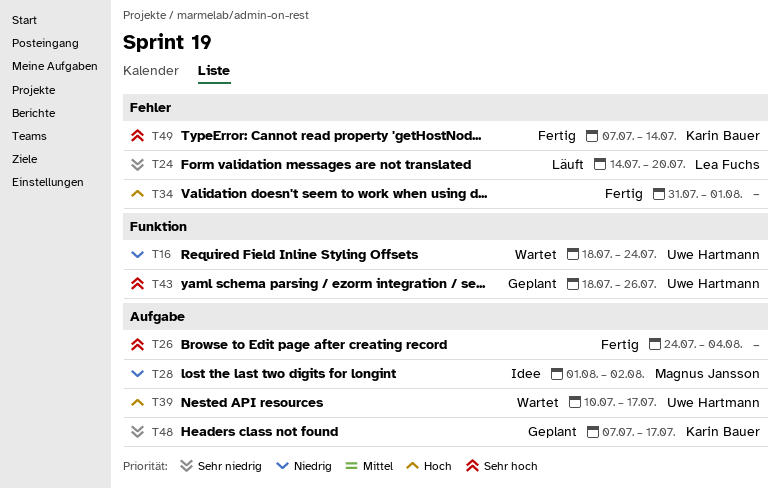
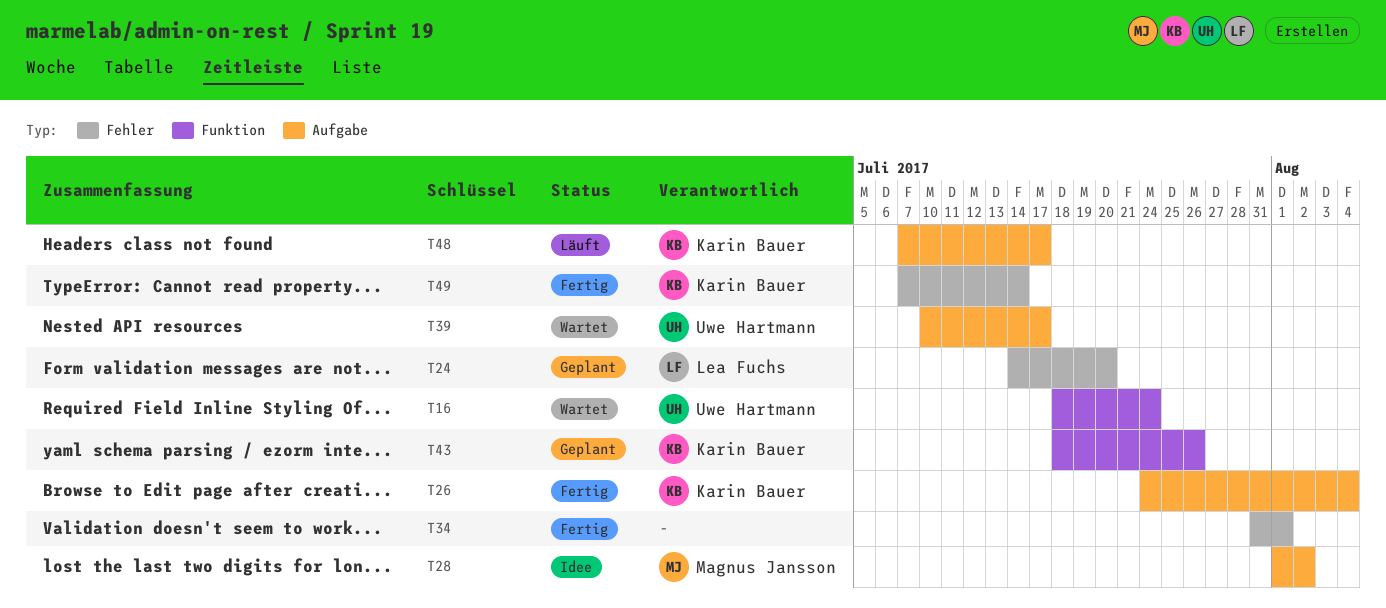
T24, status: Läuft -> Geplant
T26, owner: none -> Karin Bauer
T43, owner: Uwe Hartmann -> Karin Bauer
T48, status: Geplant -> Läuft

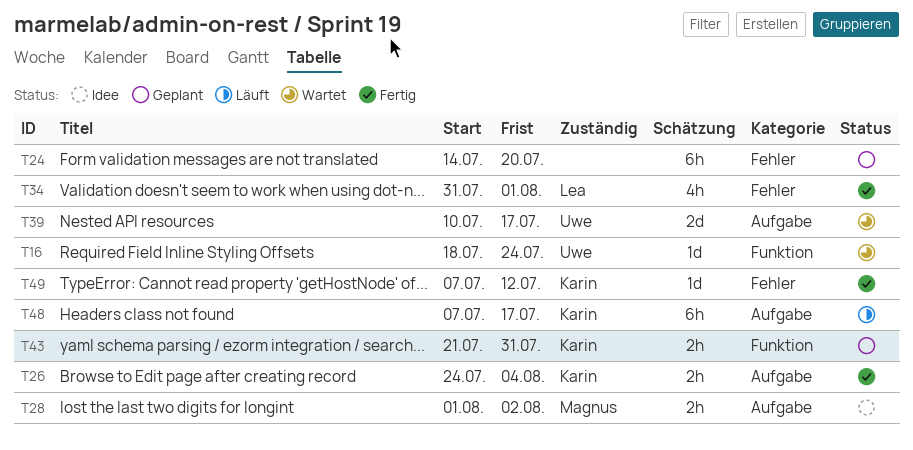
T24, owner: Lea Fuchs -> none
T34, owner: none -> Lea Fuchs
T43, start: Jul 18 -> Jul 21
T43, due: Jul 26 -> Jul 31
T49, due: Jul 14 -> Jul 12

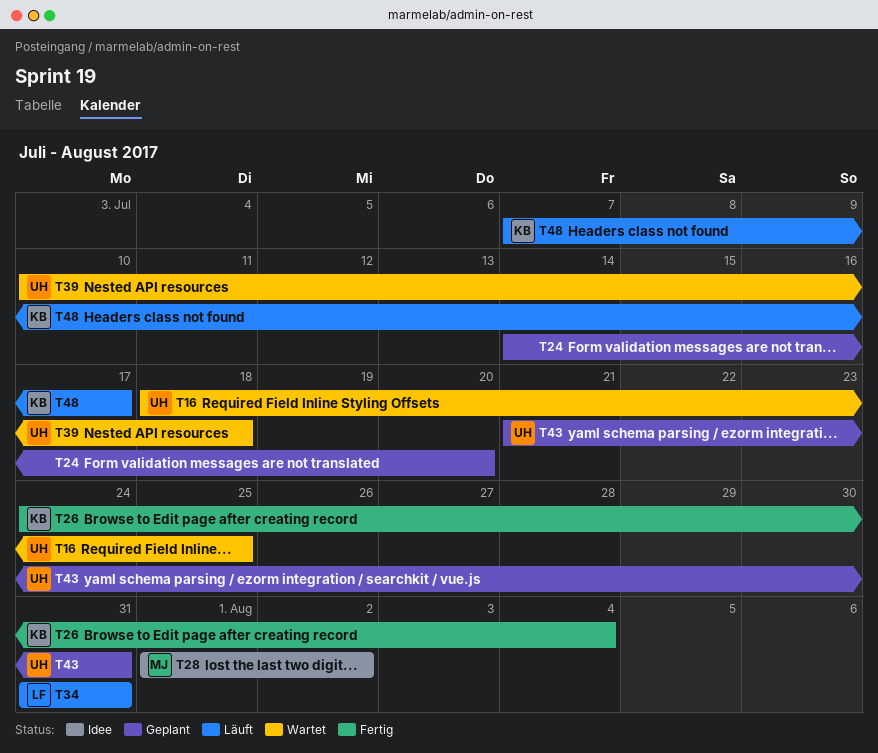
T16, due: Jul 24 -> Jul 25
T34, status: Fertig -> Läuft
T34, due: Aug 1 -> Jul 31
T39, due: Jul 17 -> Jul 18
T43, owner: Karin -> Uwe
T49: present -> none

